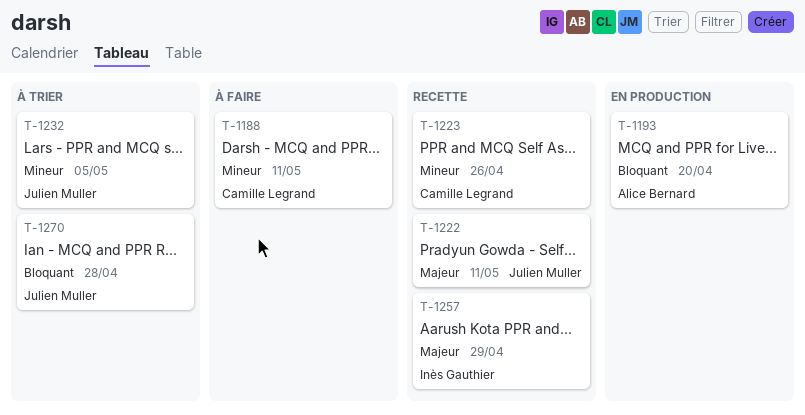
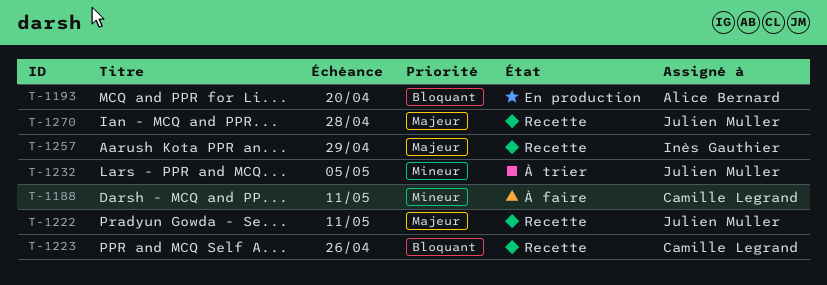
T-1223, priority: Mineur -> Bloquant
T-1270, status: À trier -> Recette
T-1270, priority: Bloquant -> Majeur

